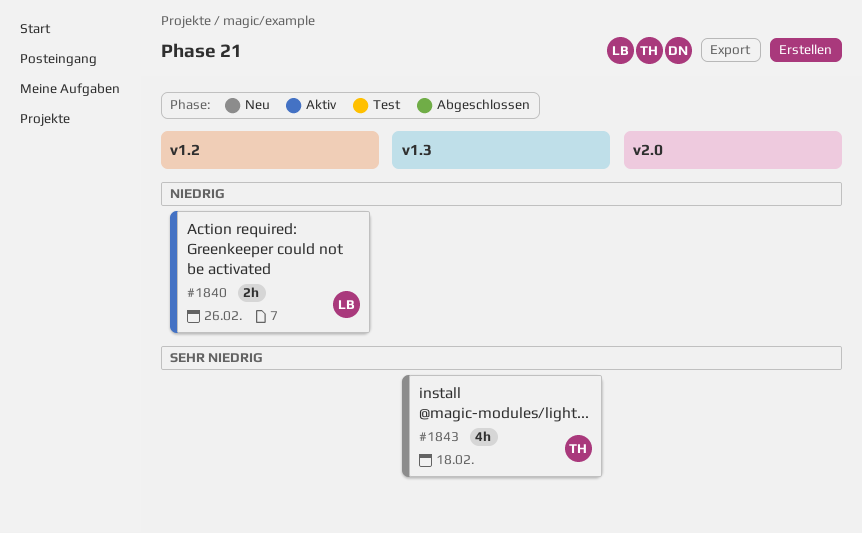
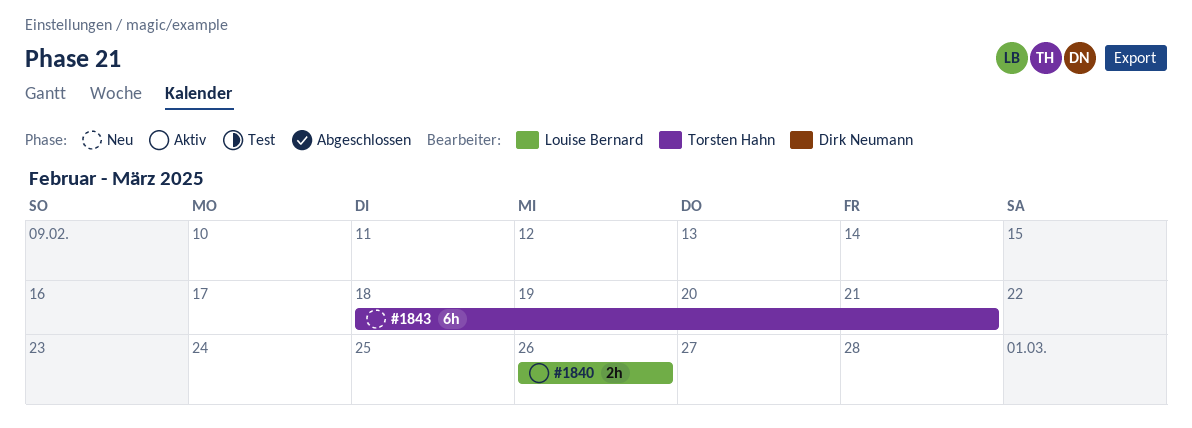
#1843, estimate: 4h -> 6h
#1843, due: Feb 18 -> Feb 21

